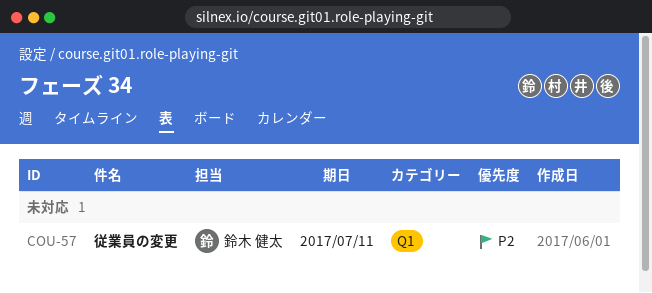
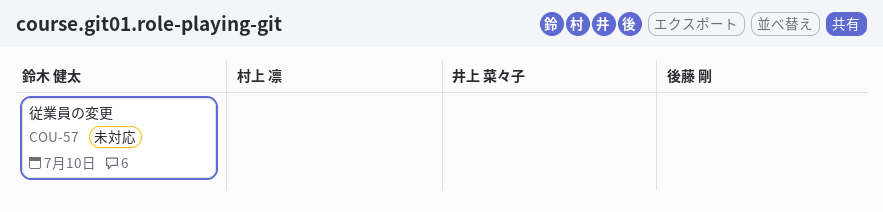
COU-57, due: Jul 11 -> Jul 10

